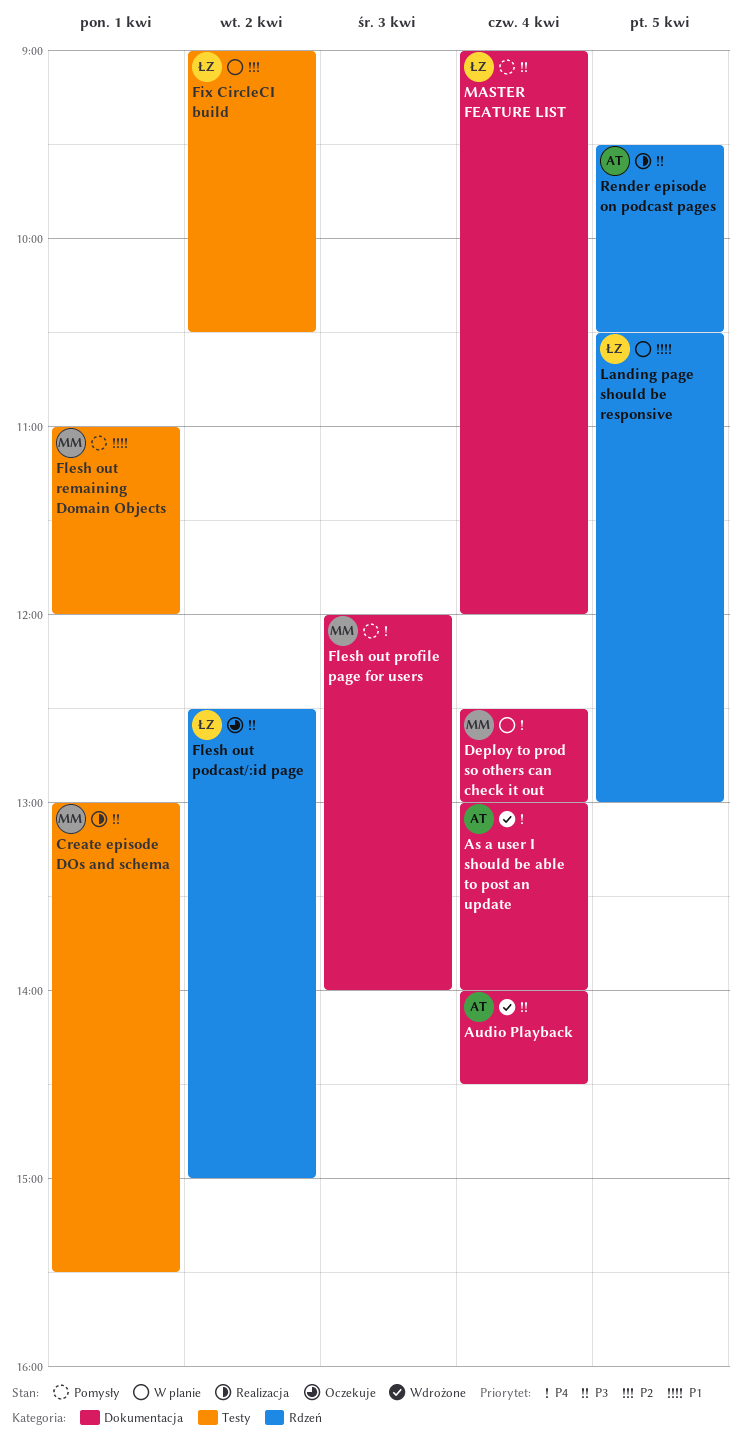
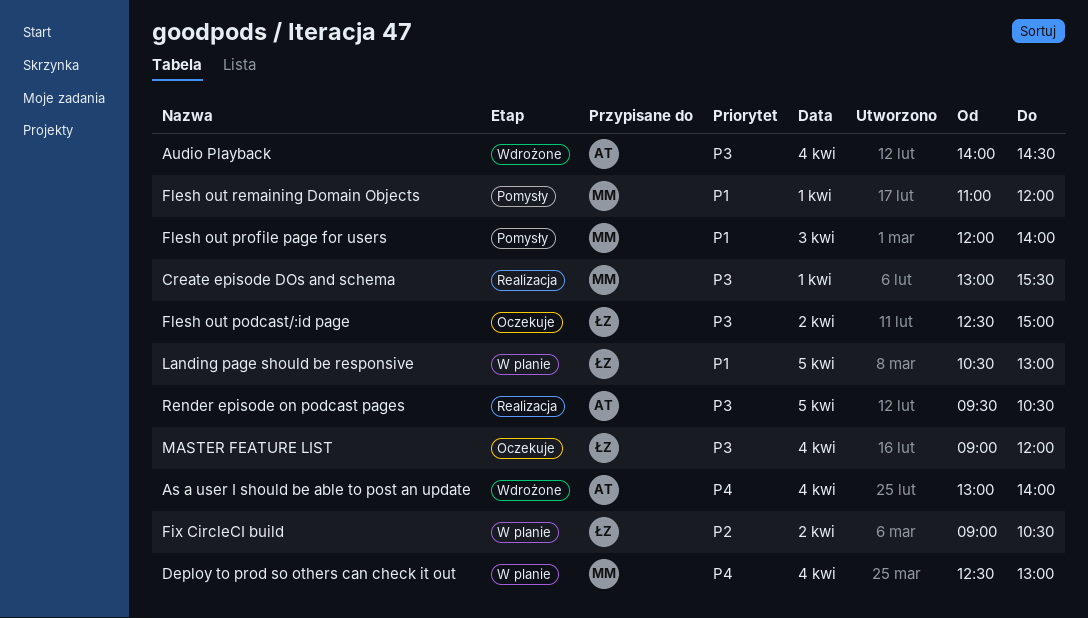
Flesh out profile page for users, priority: P4 -> P1
MASTER FEATURE LIST, status: Pomysły -> Oczekuje

